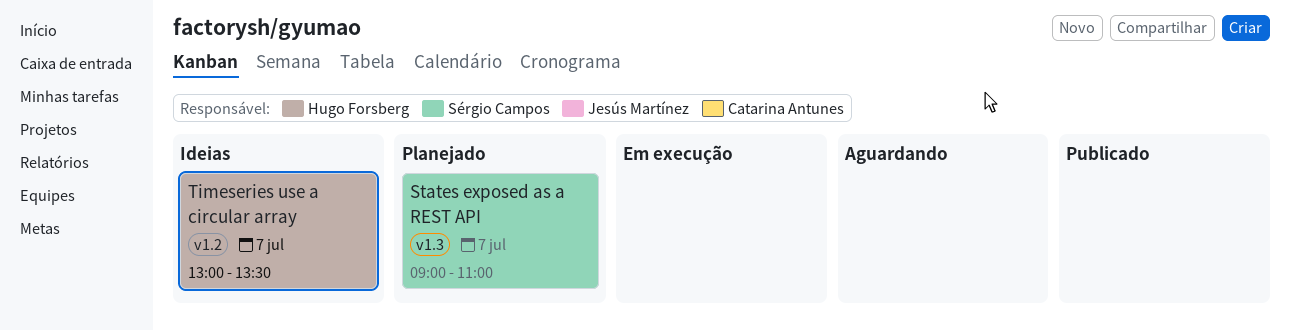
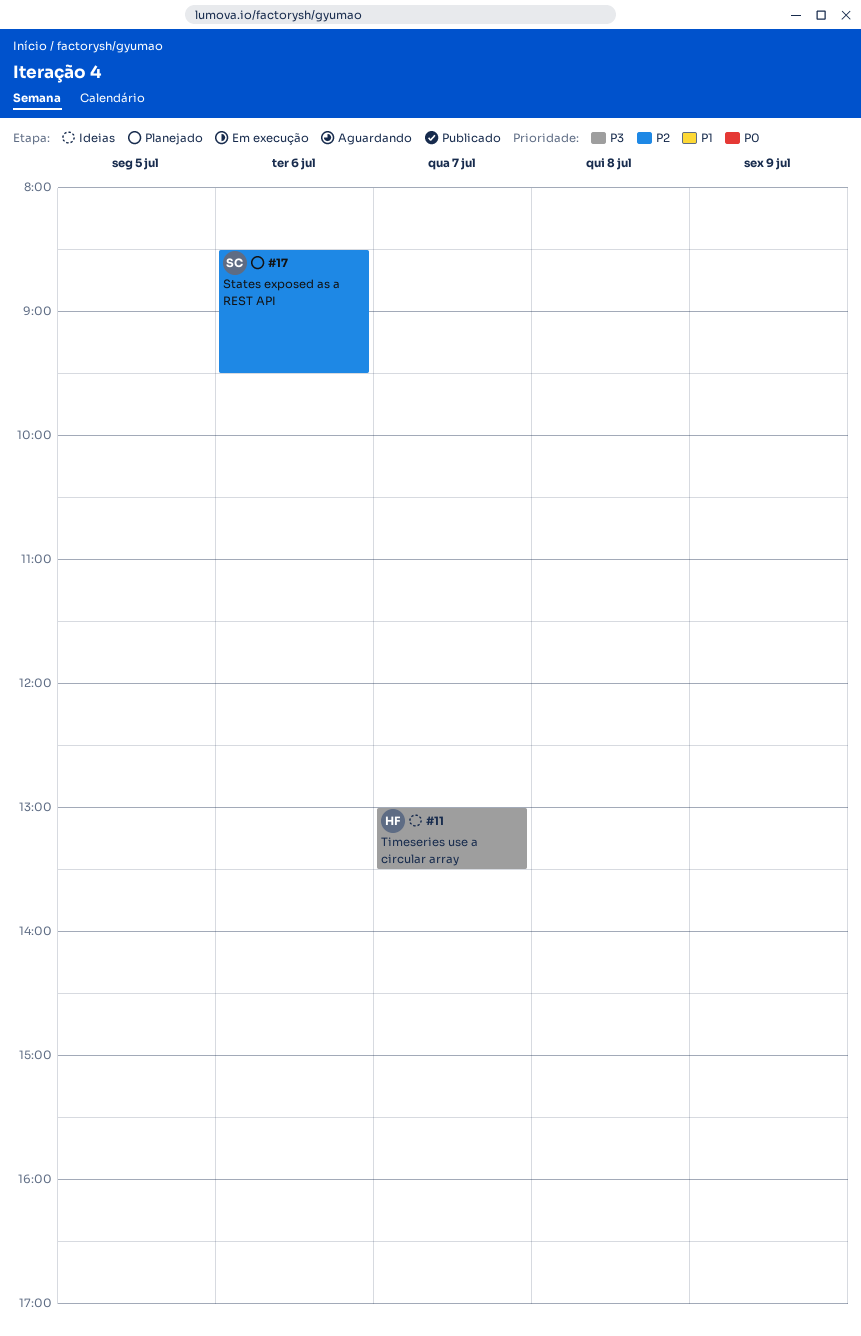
States exposed as a REST API, day: Jul 7 -> Jul 6
States exposed as a REST API, begins: 09:00 -> 08:30
States exposed as a REST API, ends: 11:00 -> 09:30

